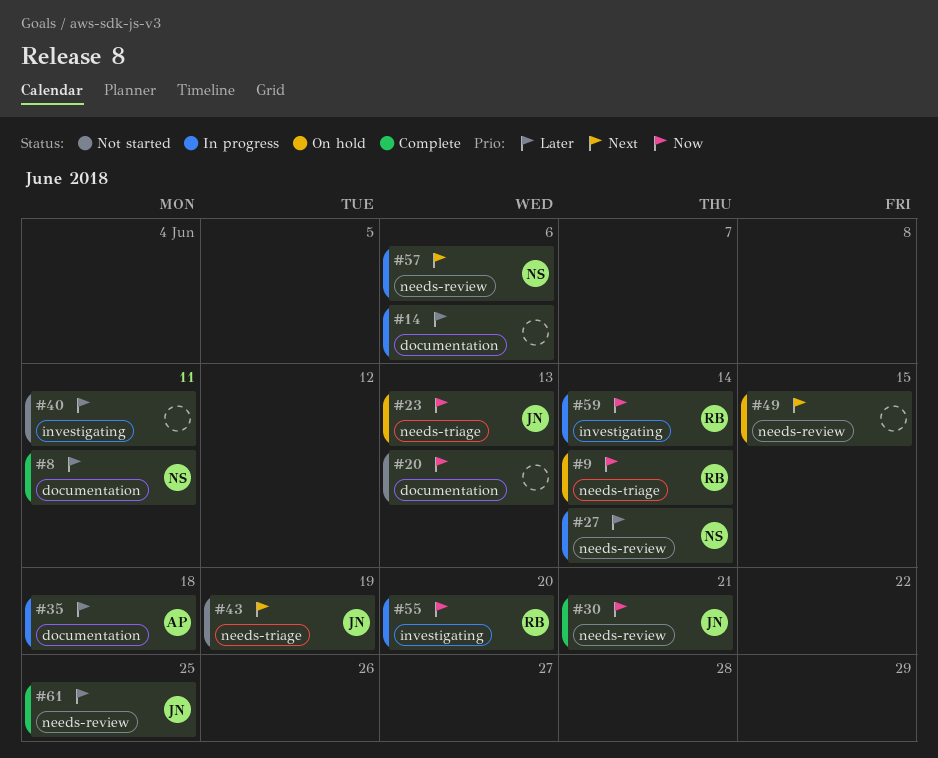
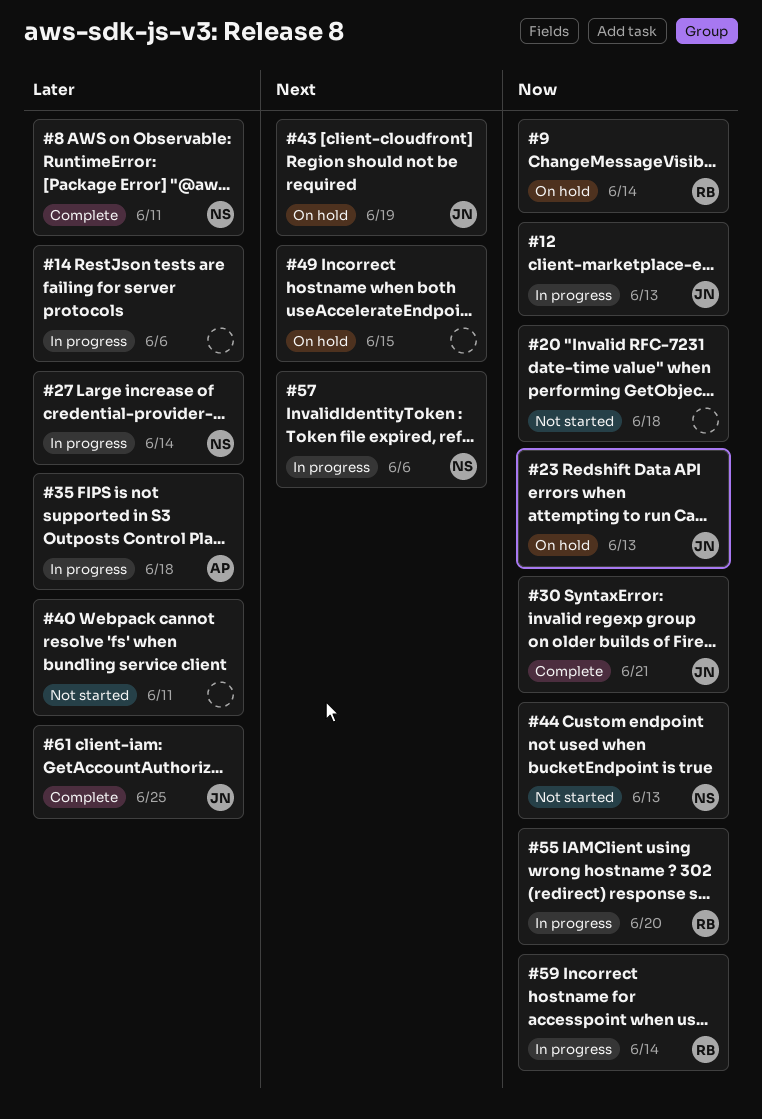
#12: none -> present
#20, due: Jun 13 -> Jun 18
#43, status: Not started -> On hold
#44: none -> present

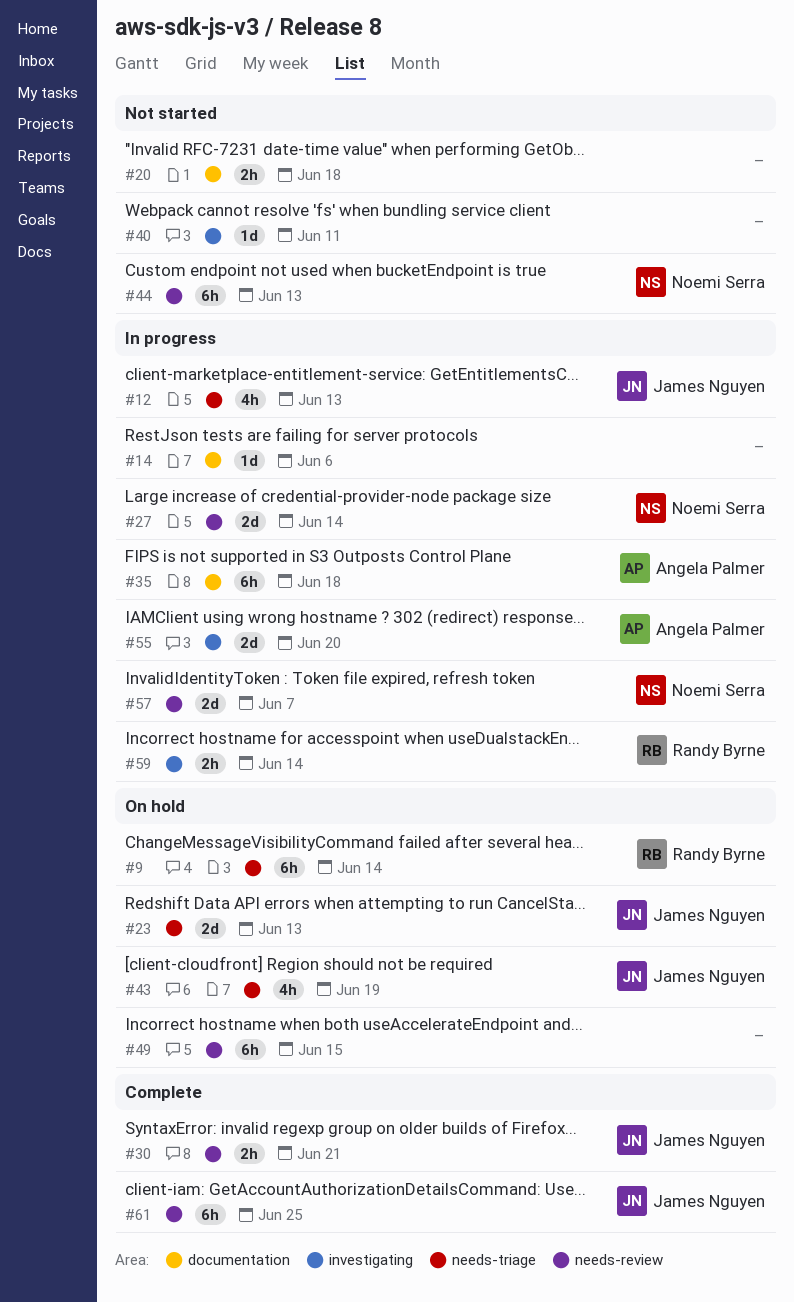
#8: present -> none
#55, owner: Randy Byrne -> Angela Palmer
#57, due: Jun 6 -> Jun 7

